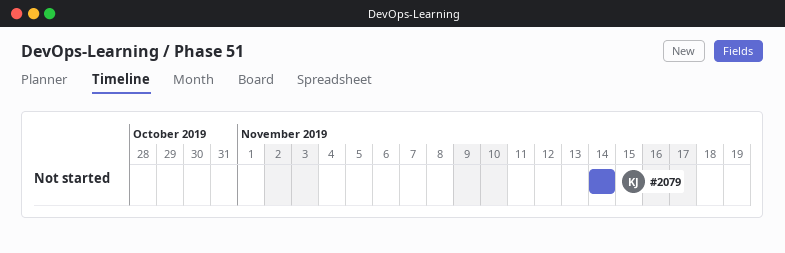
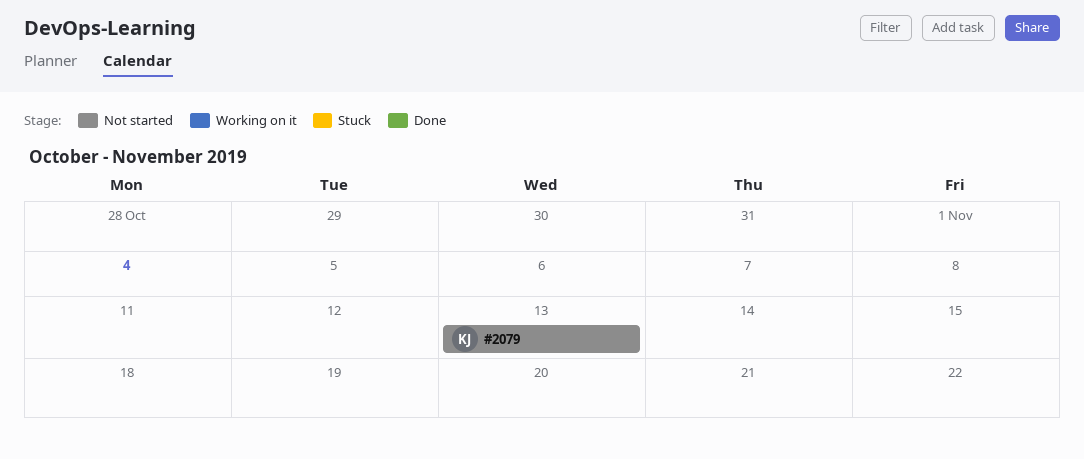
#2079, start: Nov 14 -> Nov 13
#2079, due: Nov 14 -> Nov 13

